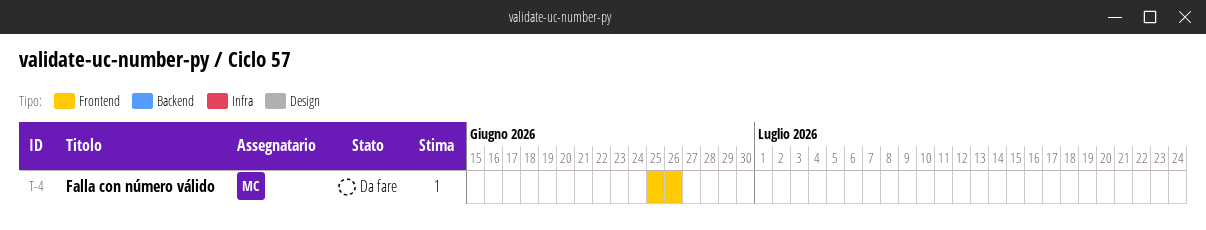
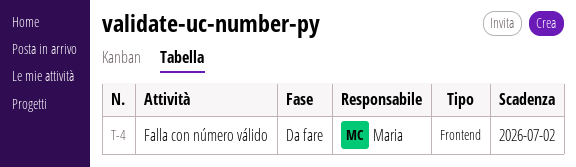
T-4, due: Jun 26 -> Jul 2

